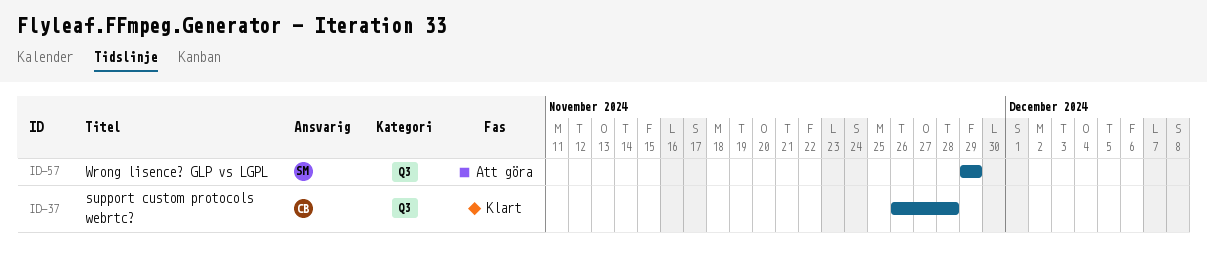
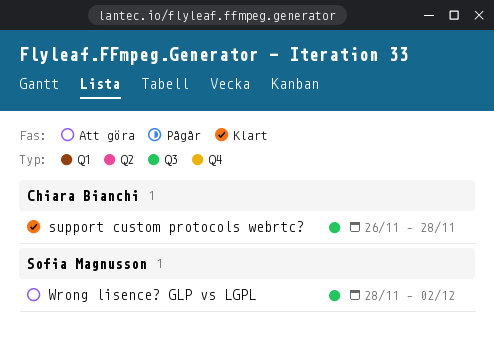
Wrong lisence? GLP vs LGPL, start: Nov 29 -> Nov 28
Wrong lisence? GLP vs LGPL, due: Nov 29 -> Dec 2

